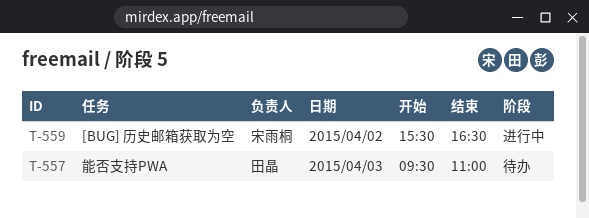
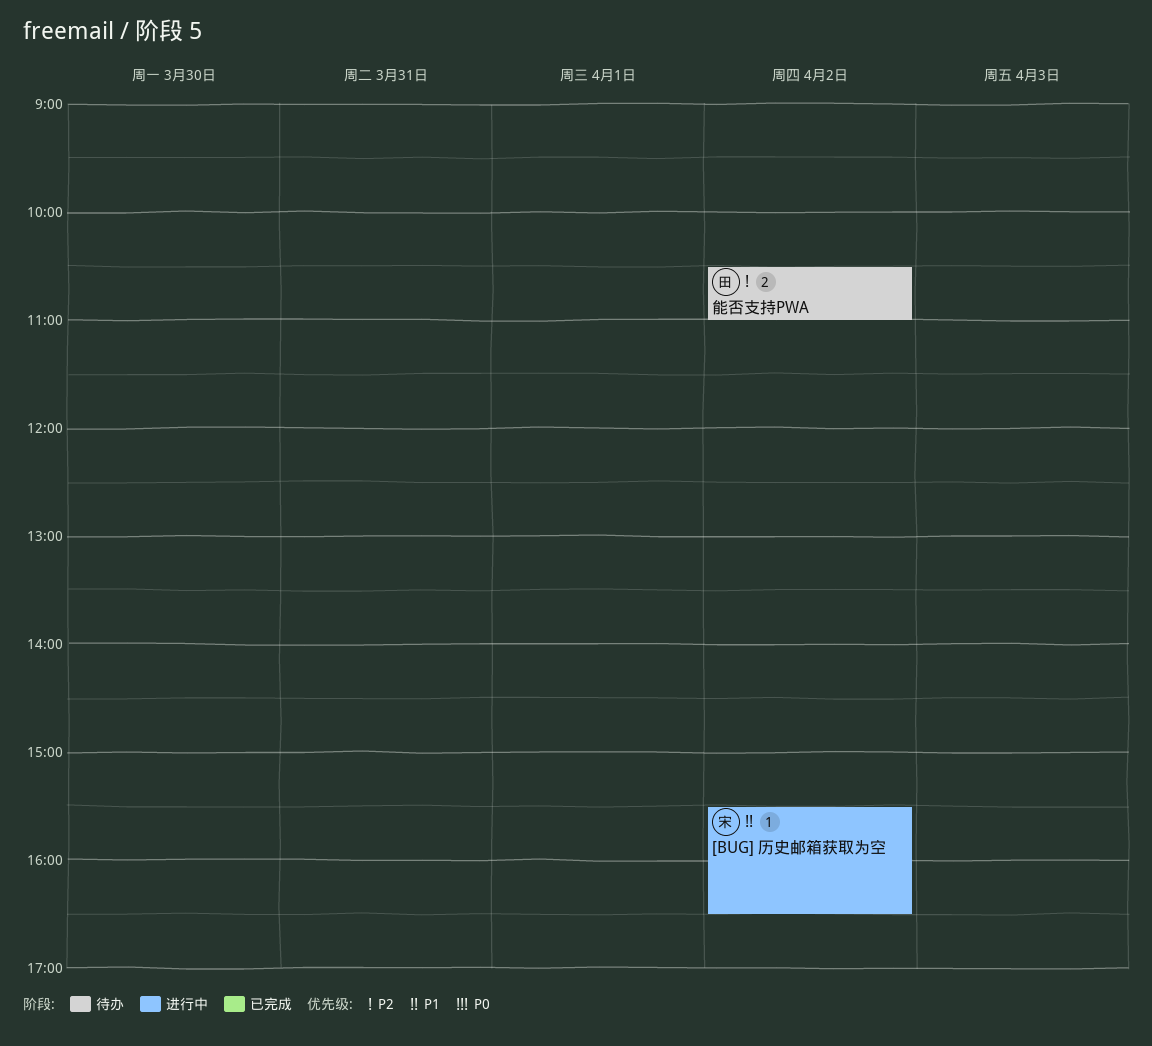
能否支持PWA, day: Apr 3 -> Apr 2
能否支持PWA, begins: 09:30 -> 10:30

